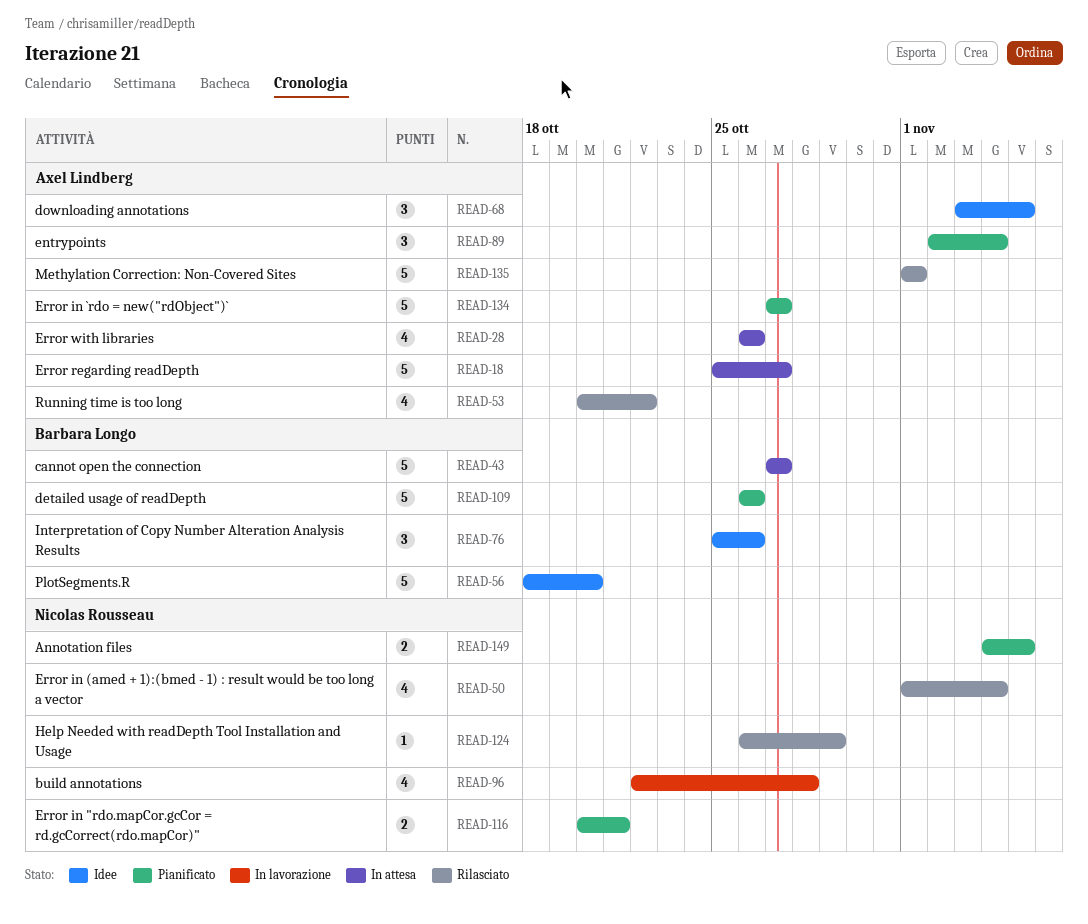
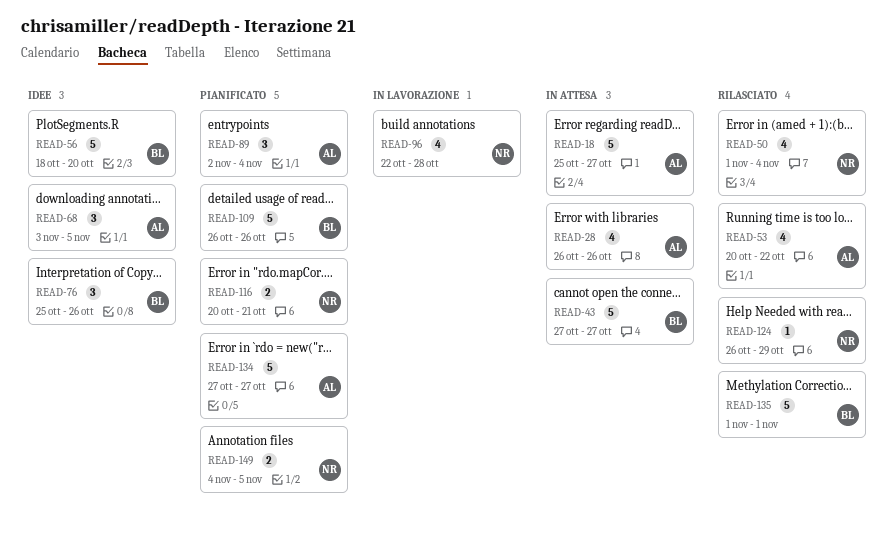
READ-135, owner: Axel Lindberg -> Barbara Longo

